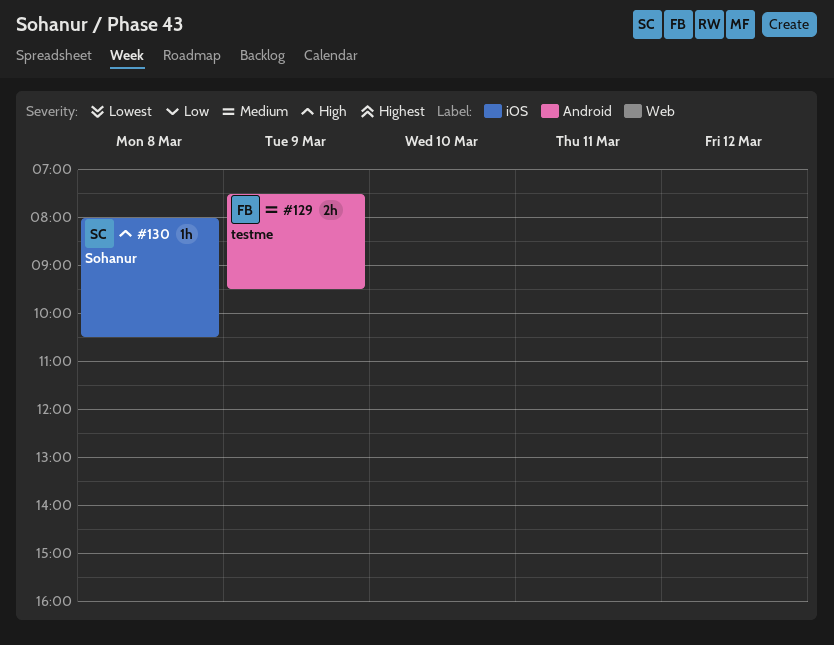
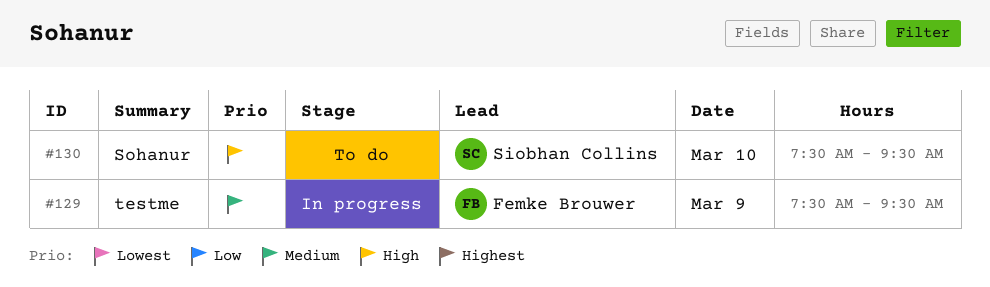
#130, day: Mar 8 -> Mar 10
#130, begins: 08:00 -> 07:30
#130, ends: 10:30 -> 09:30

